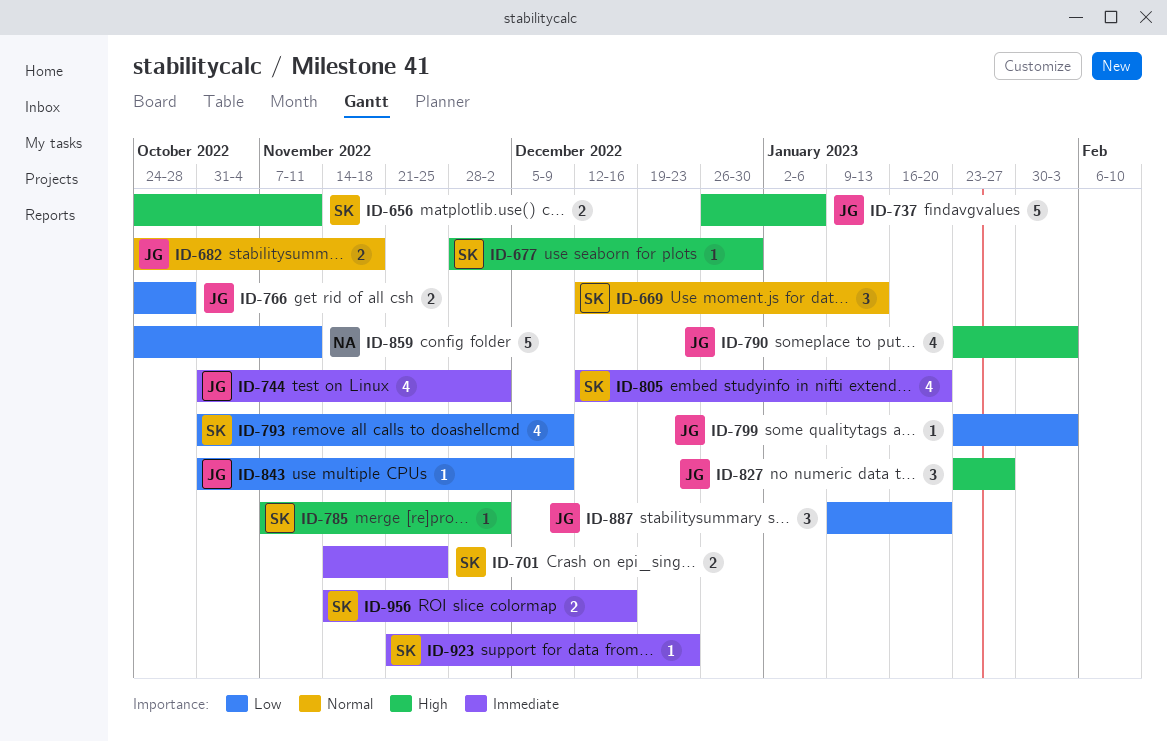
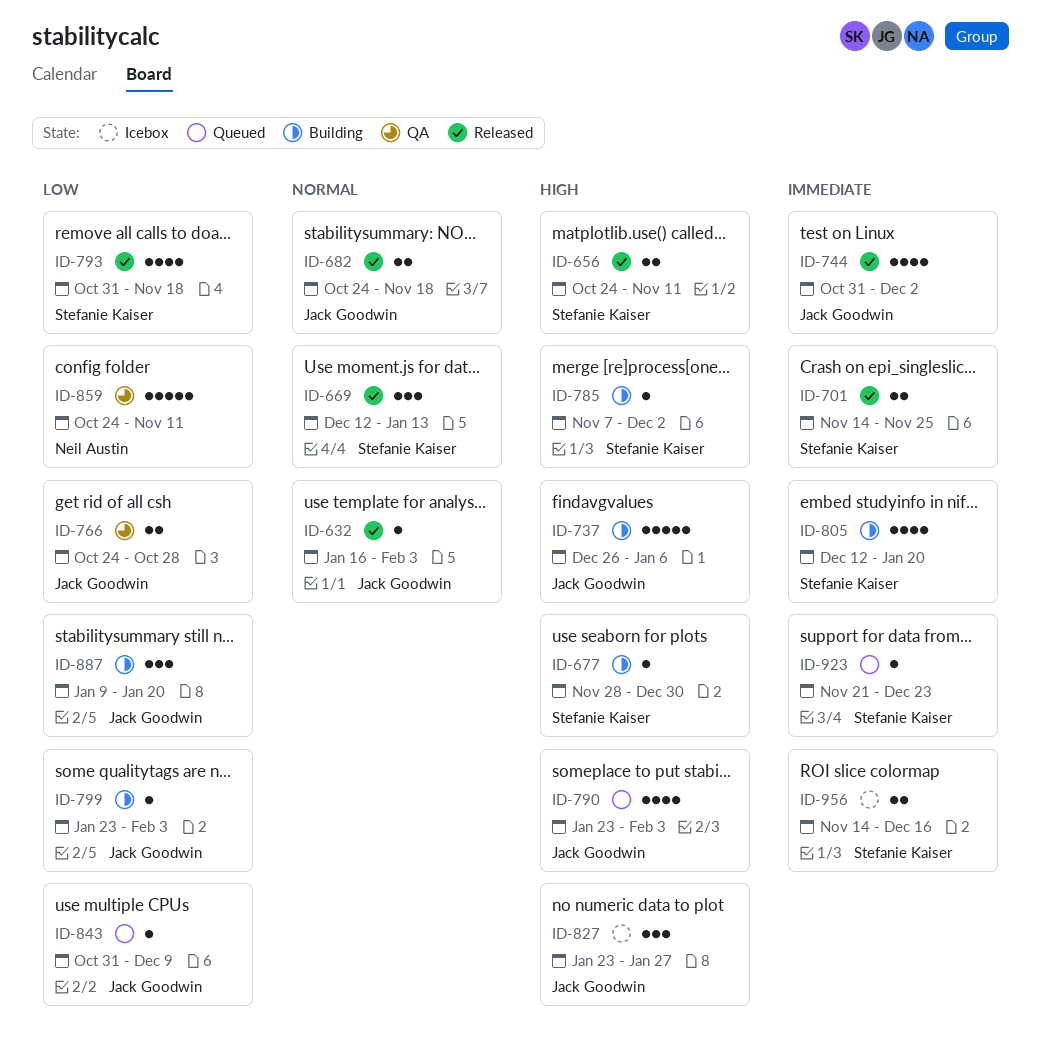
ID-632: none -> present
ID-793, due: Dec 9 -> Nov 18

